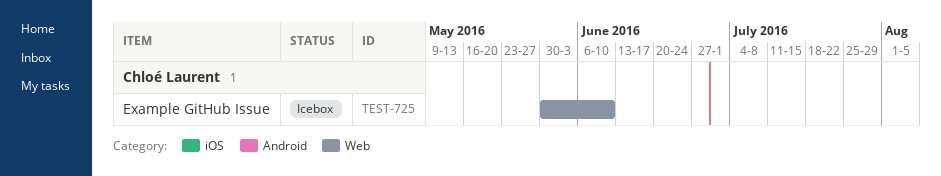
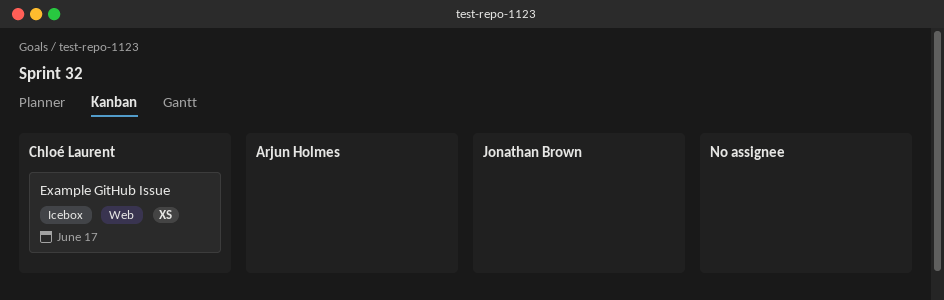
Example GitHub Issue, due: Jun 10 -> Jun 17

